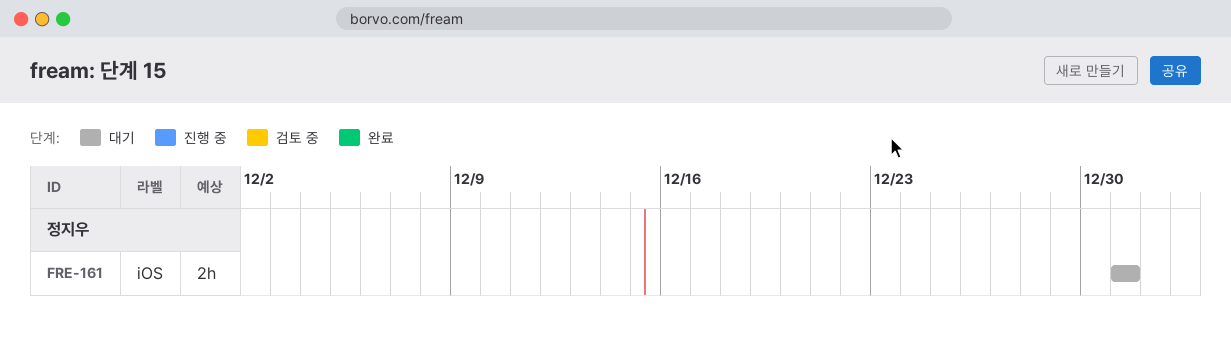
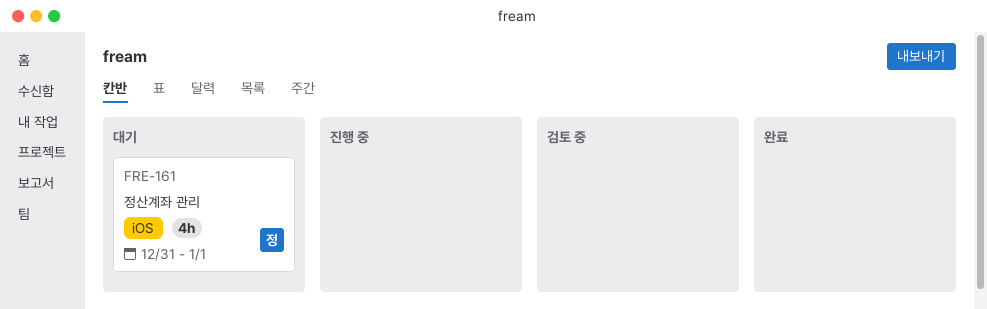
FRE-161, estimate: 2h -> 4h
FRE-161, due: Dec 31 -> Jan 1

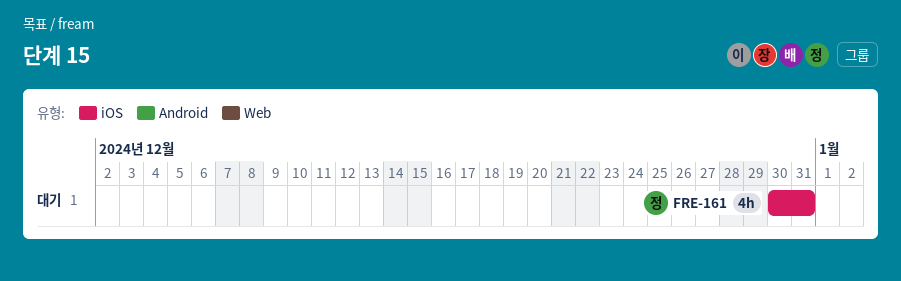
FRE-161, start: Dec 31 -> Dec 30
FRE-161, due: Jan 1 -> Dec 31

